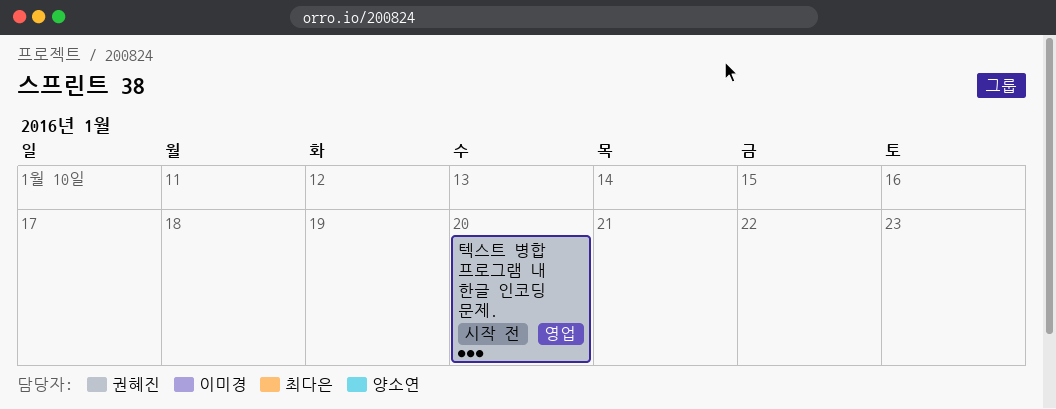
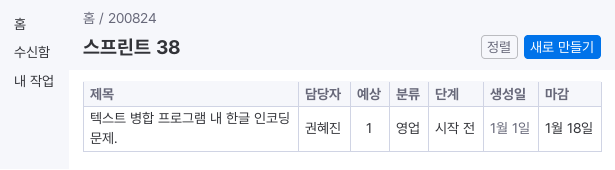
텍스트 병합 프로그램 내 한글 인코딩 문제., estimate: 3 -> 1
텍스트 병합 프로그램 내 한글 인코딩 문제., due: Jan 20 -> Jan 18

